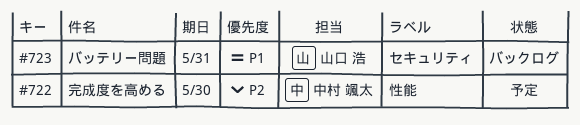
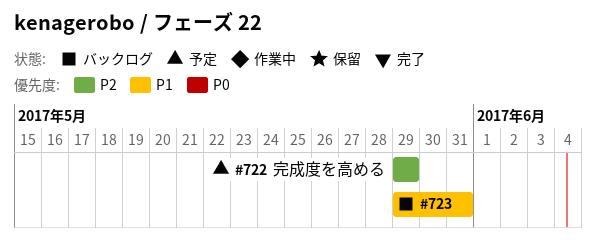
#722, due: May 30 -> May 29

